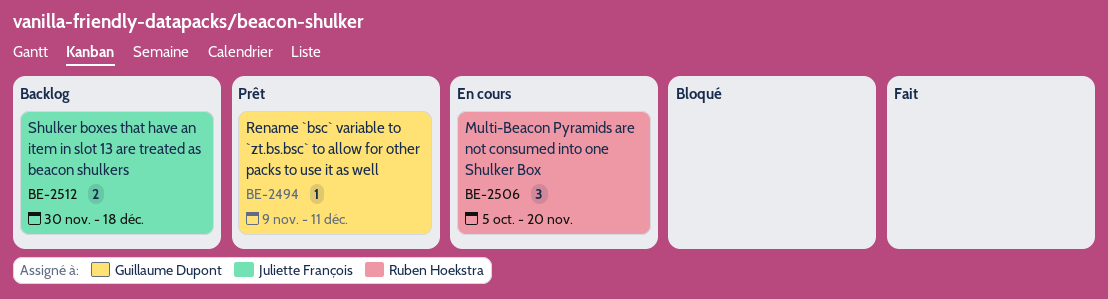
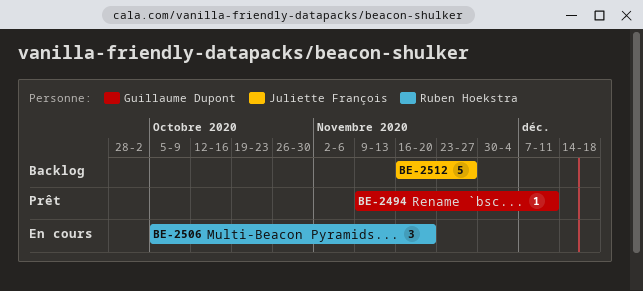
BE-2512, estimate: 2 -> 5
BE-2512, start: Nov 30 -> Nov 16
BE-2512, due: Dec 18 -> Nov 27

